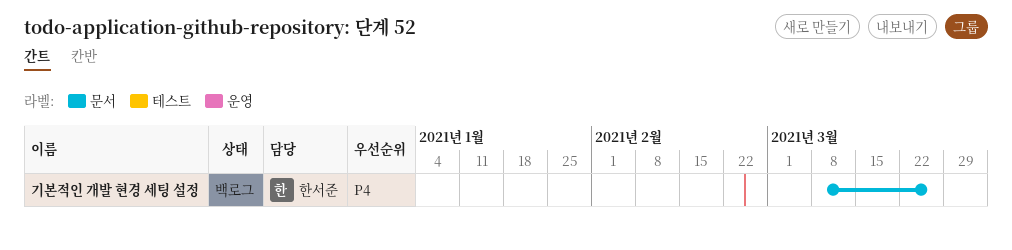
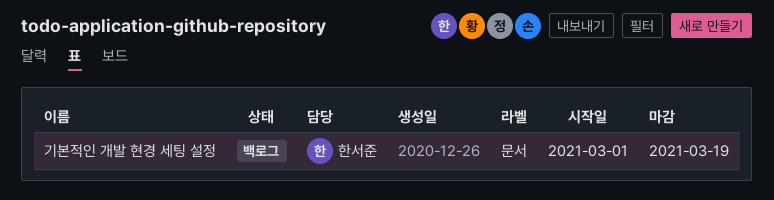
기본적인 개발 현경 세팅 설정, start: Mar 8 -> Mar 1
기본적인 개발 현경 세팅 설정, due: Mar 26 -> Mar 19

